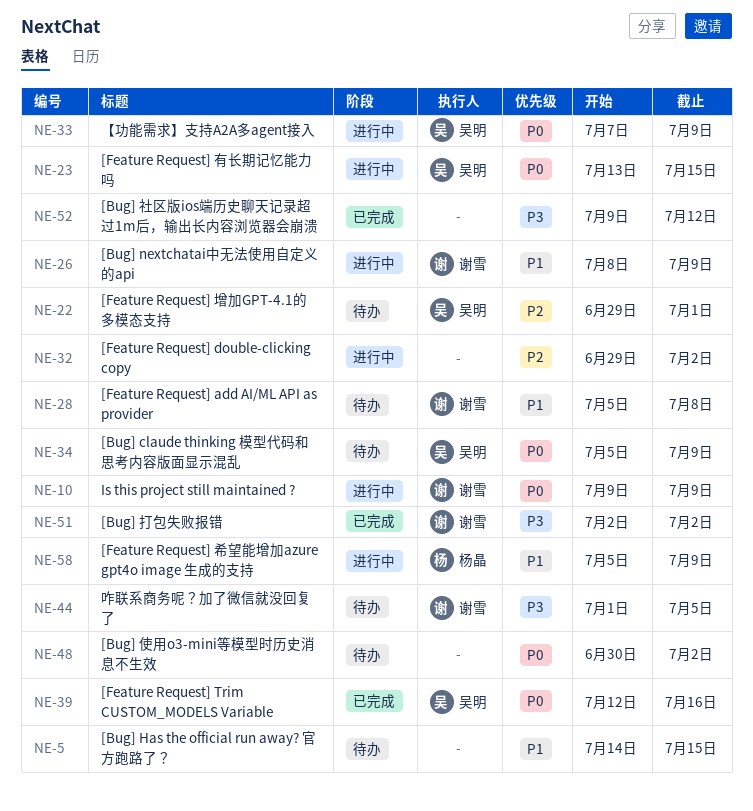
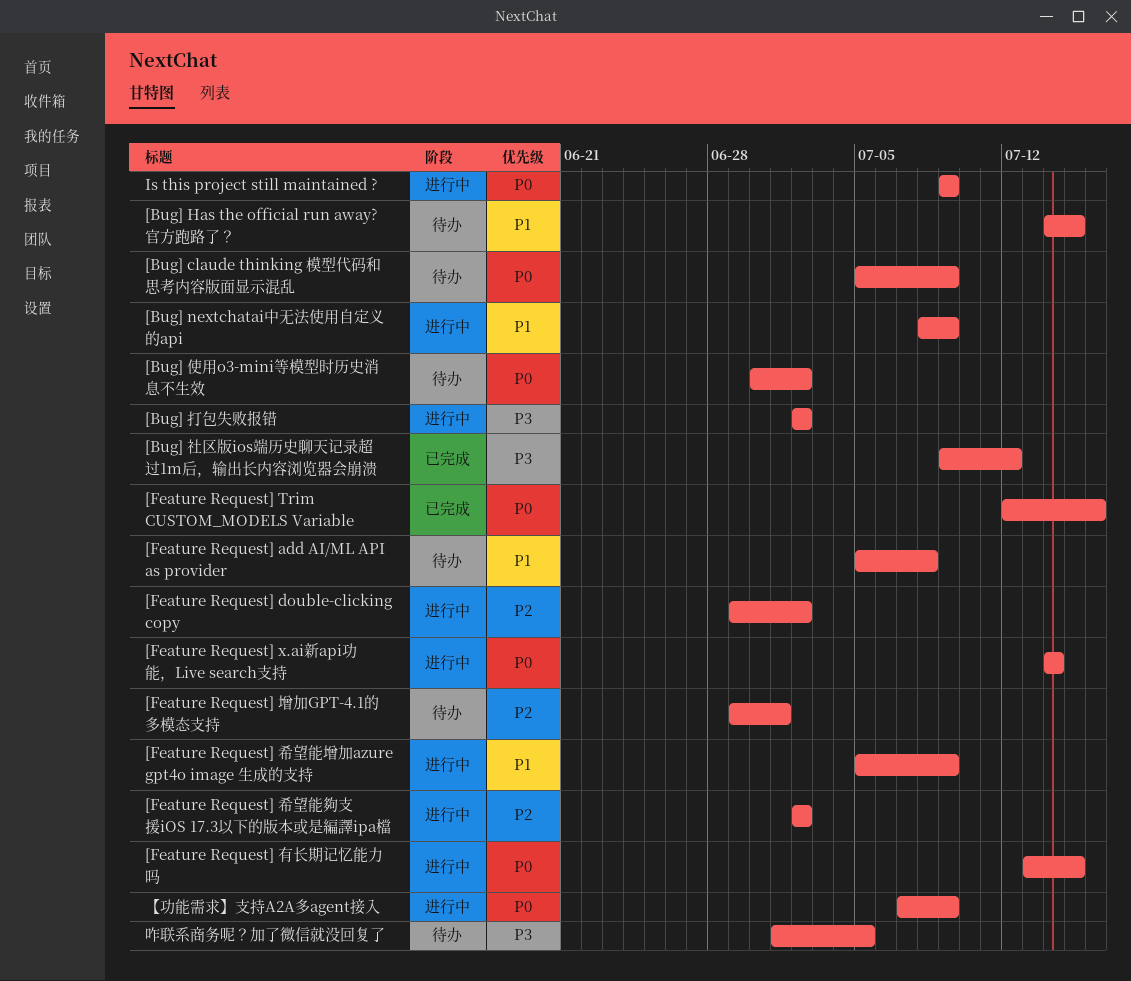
[Bug] 打包失败报错, status: 已完成 -> 进行中
[Feature Request] x.ai新api功能，Live search支持: none -> present
[Feature Request] 希望能夠支援iOS 17.3以下的版本或是編譯ipa檔: none -> present

